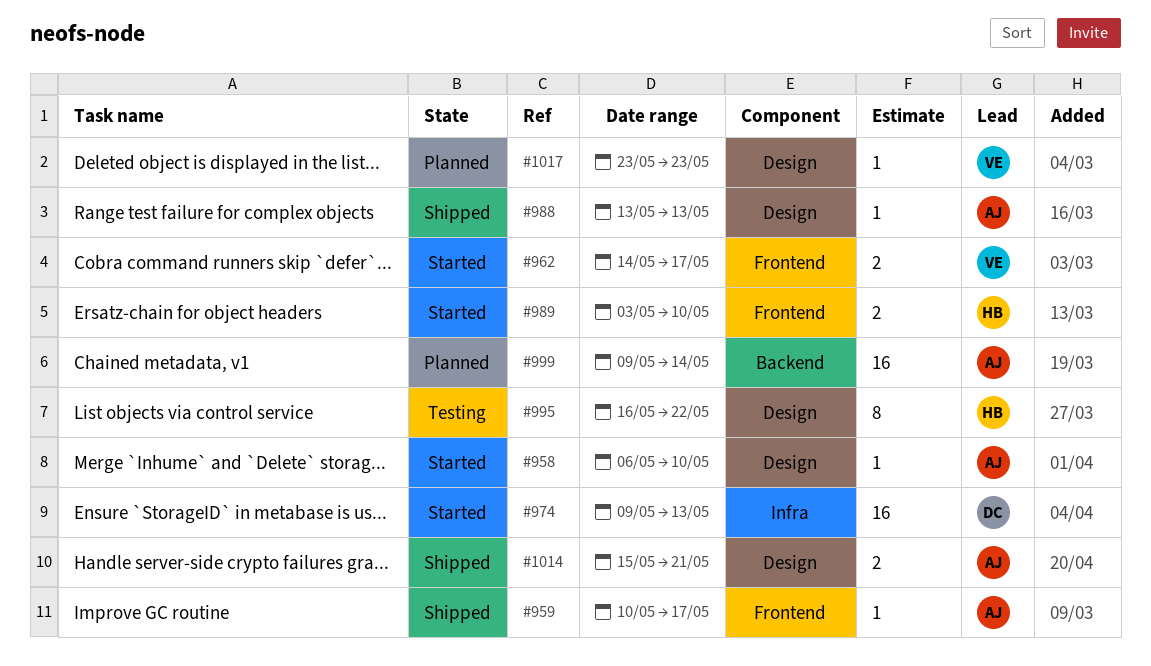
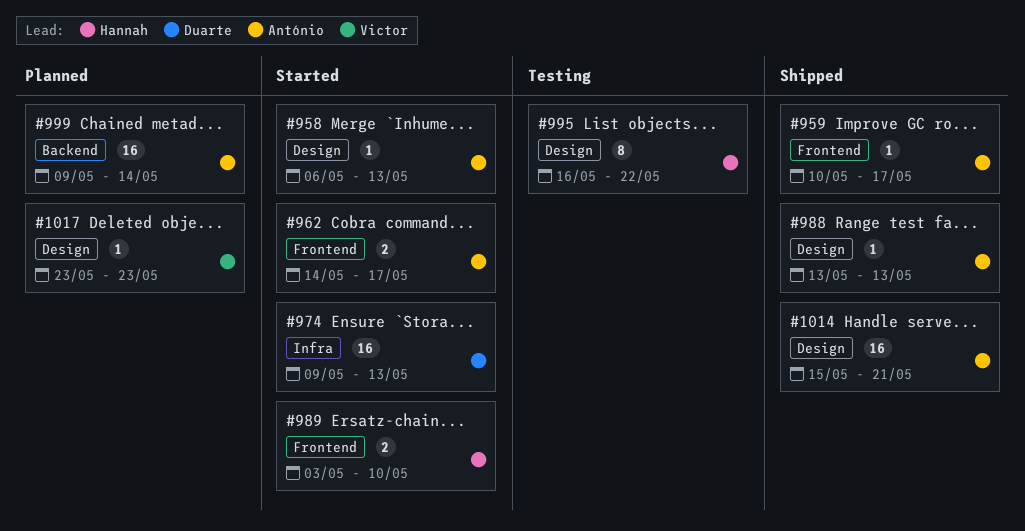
#958, due: May 10 -> May 13
#962, owner: Victor -> António
#1014, estimate: 2 -> 16

